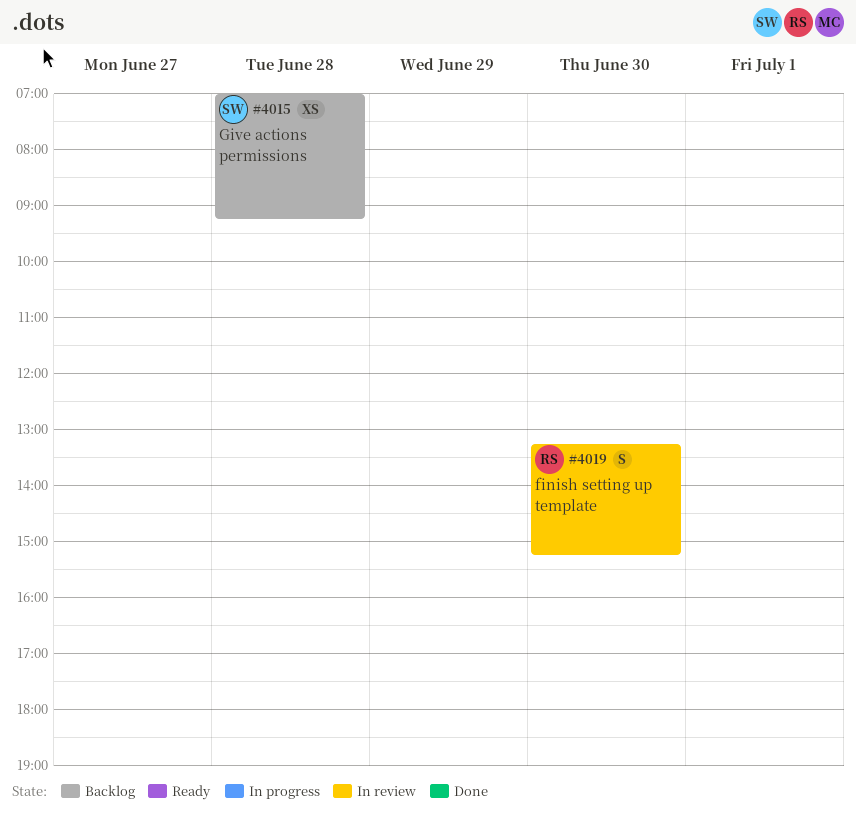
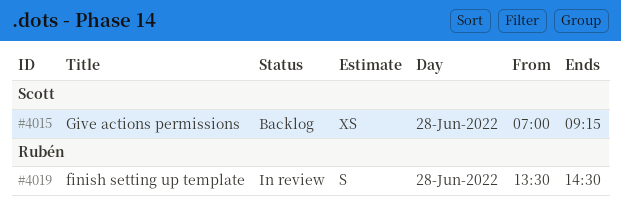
#4019, day: Jun 30 -> Jun 28
#4019, begins: 13:15 -> 13:30
#4019, ends: 15:15 -> 14:30

